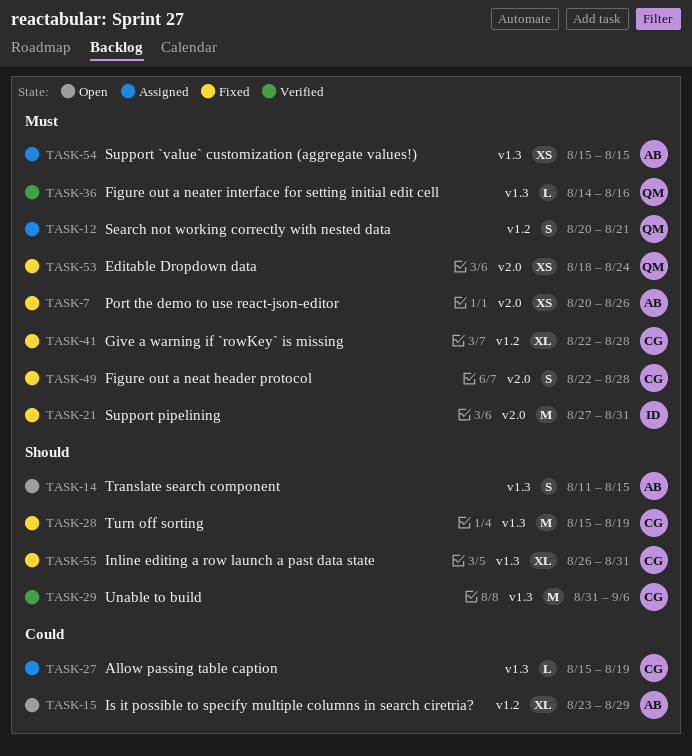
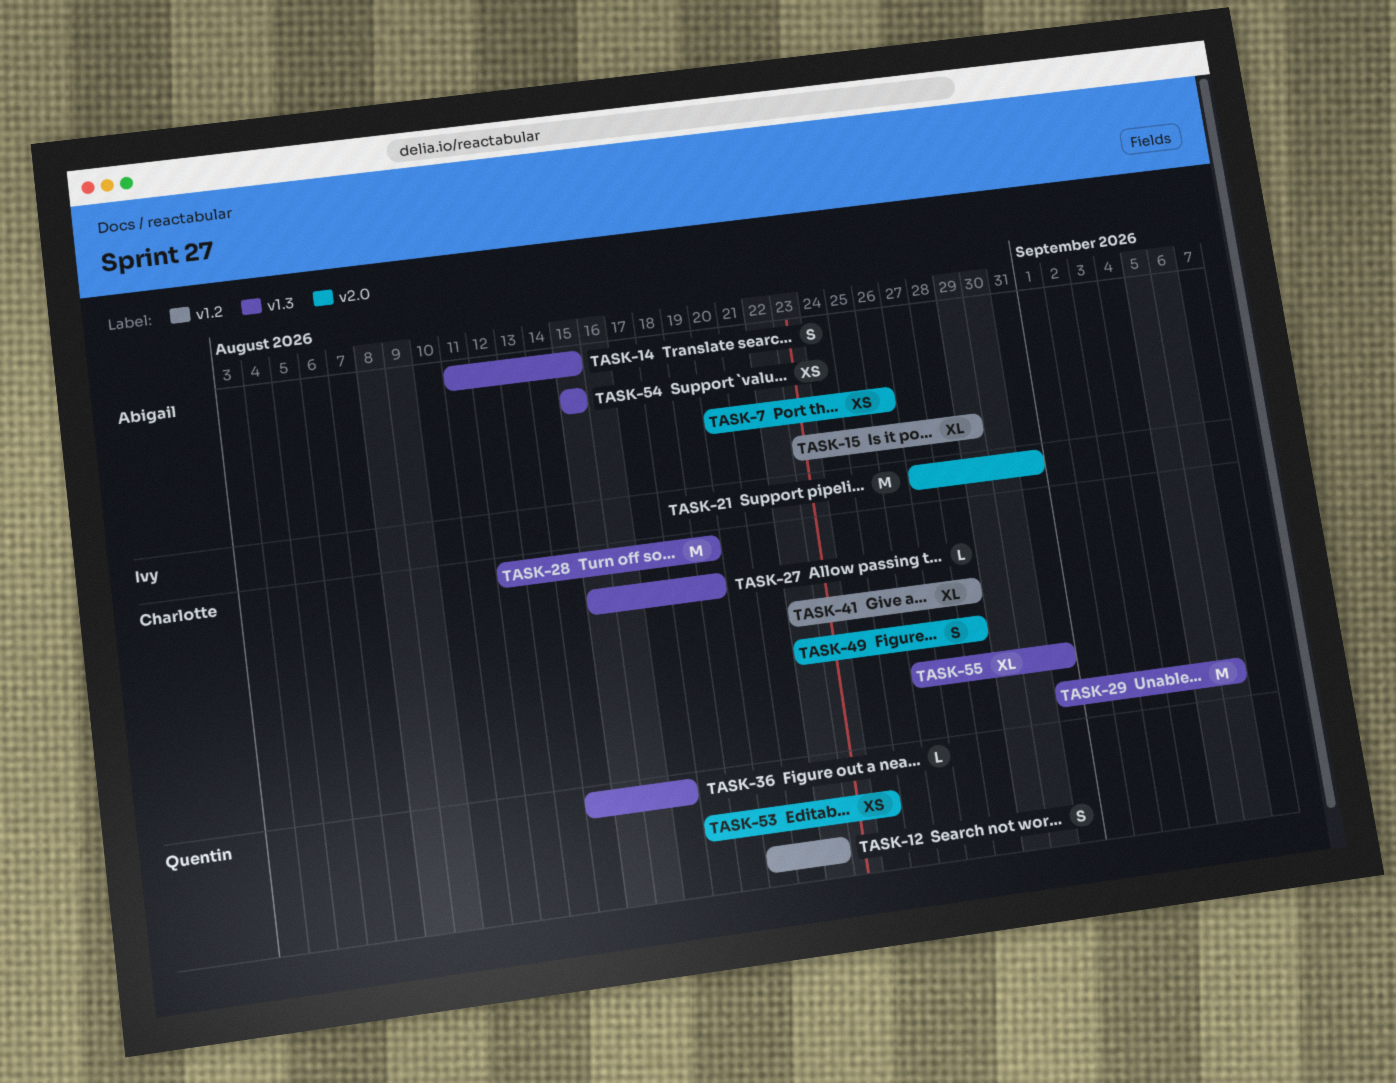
TASK-12, due: Aug 21 -> Aug 22
TASK-28, start: Aug 15 -> Aug 12
TASK-36, due: Aug 16 -> Aug 17

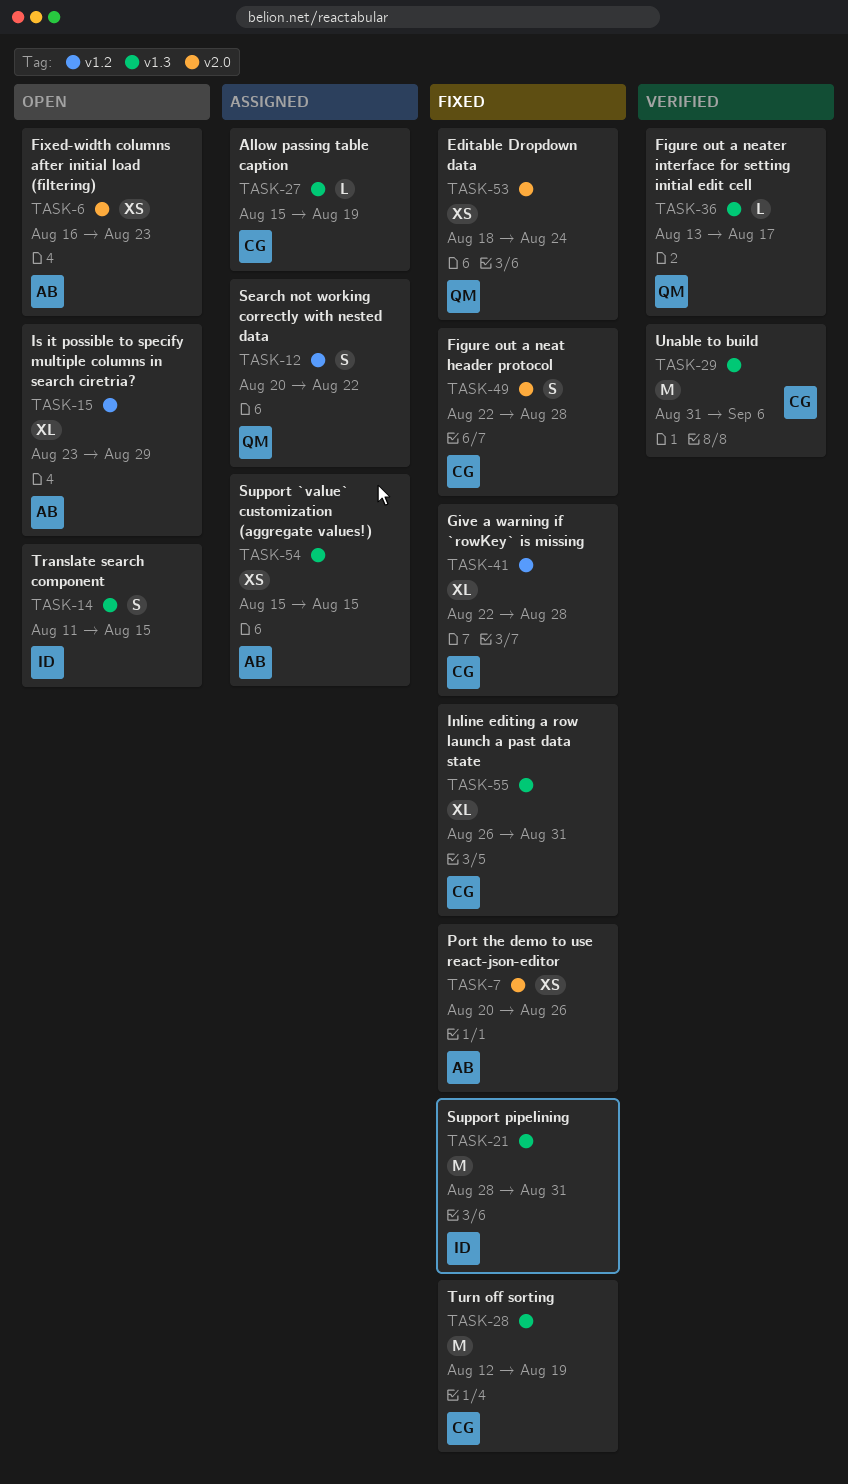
TASK-6: none -> present
TASK-14, owner: Abigail -> Ivy
TASK-21, label: v2.0 -> v1.3
TASK-21, start: Aug 27 -> Aug 28
TASK-36, start: Aug 14 -> Aug 13

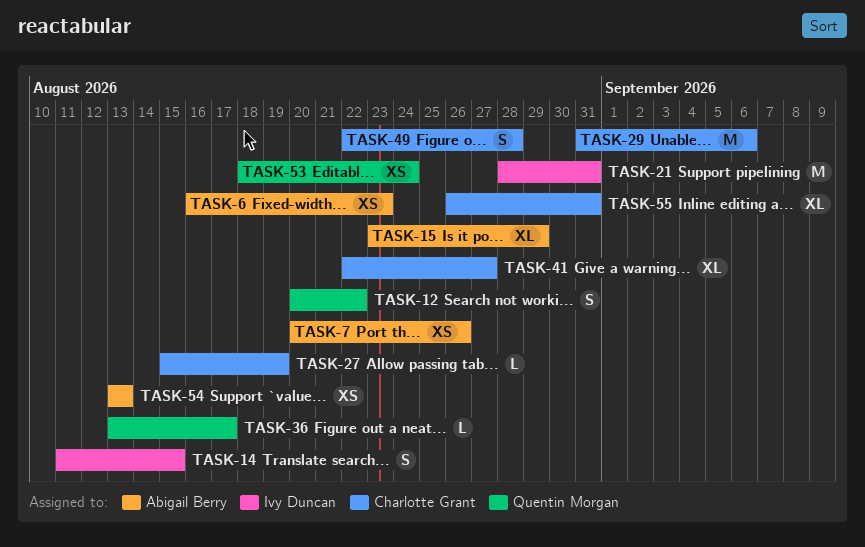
TASK-28: present -> none
TASK-41, due: Aug 28 -> Aug 27
TASK-54, start: Aug 15 -> Aug 13
TASK-54, due: Aug 15 -> Aug 13

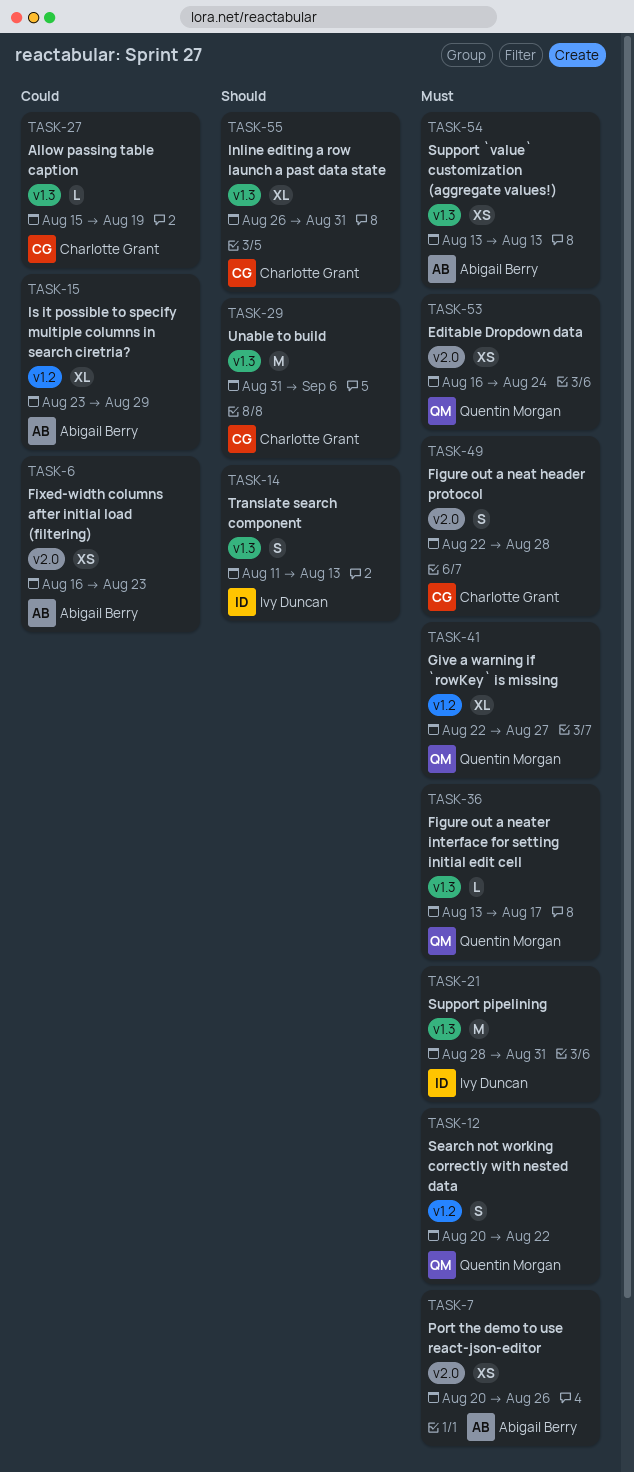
TASK-14, due: Aug 15 -> Aug 13
TASK-41, owner: Charlotte Grant -> Quentin Morgan
TASK-53, start: Aug 18 -> Aug 16

